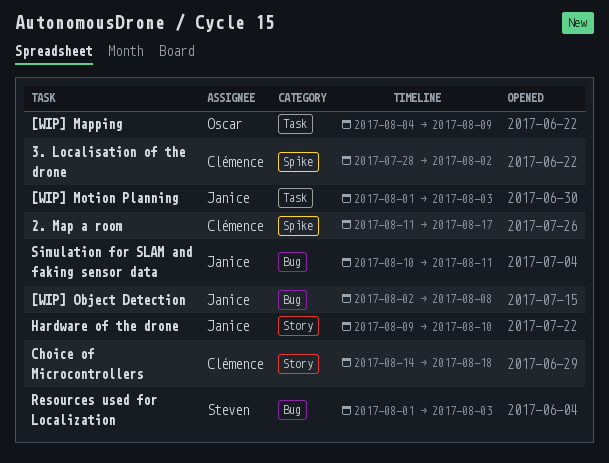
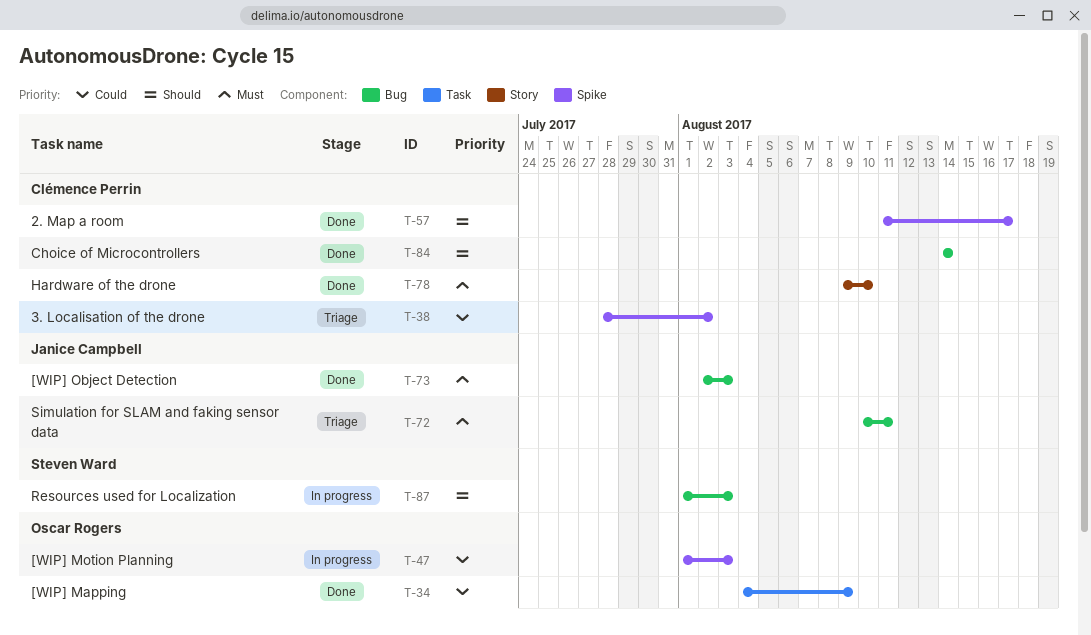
[WIP] Motion Planning, owner: Janice Campbell -> Oscar Rogers
[WIP] Motion Planning, label: Task -> Spike
[WIP] Object Detection, due: Aug 8 -> Aug 3
Choice of Microcontrollers, label: Story -> Bug
Choice of Microcontrollers, due: Aug 18 -> Aug 14
Hardware of the drone, owner: Janice Campbell -> Clémence Perrin

